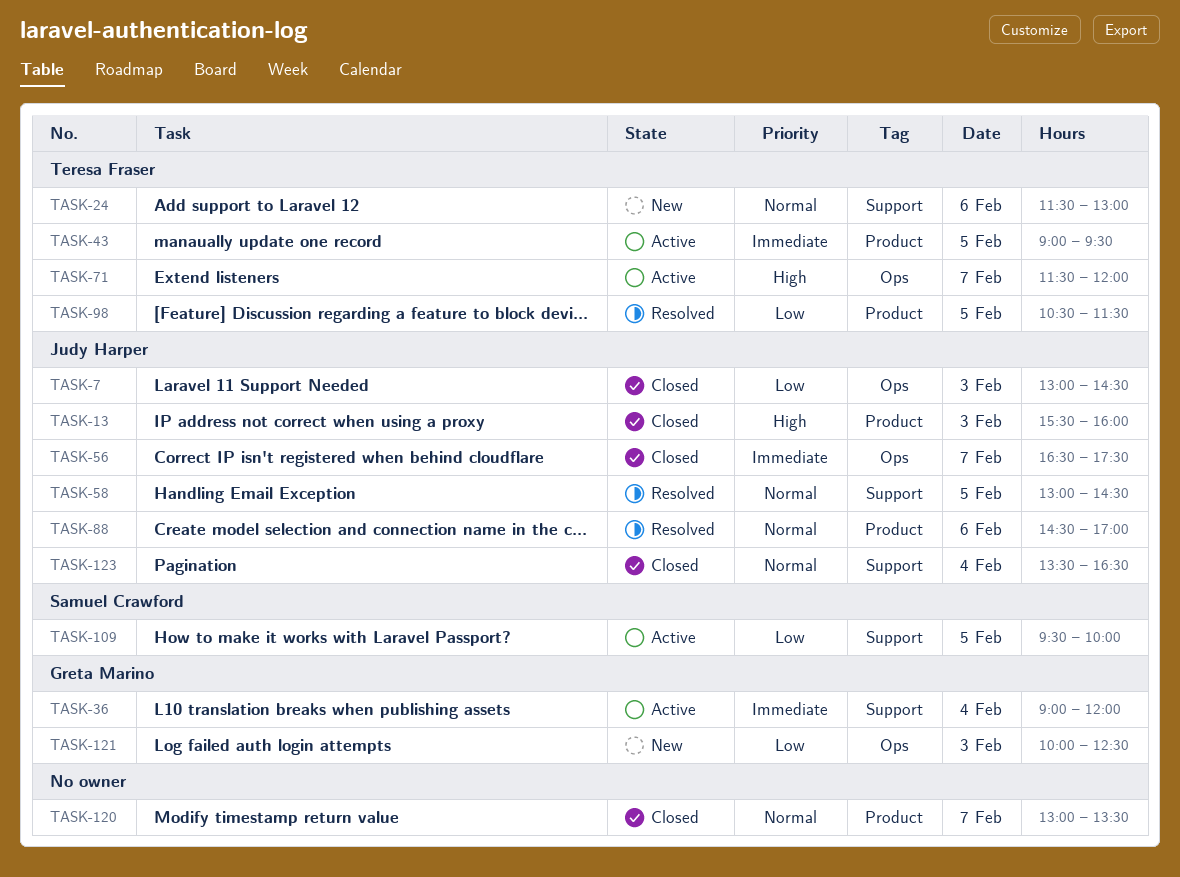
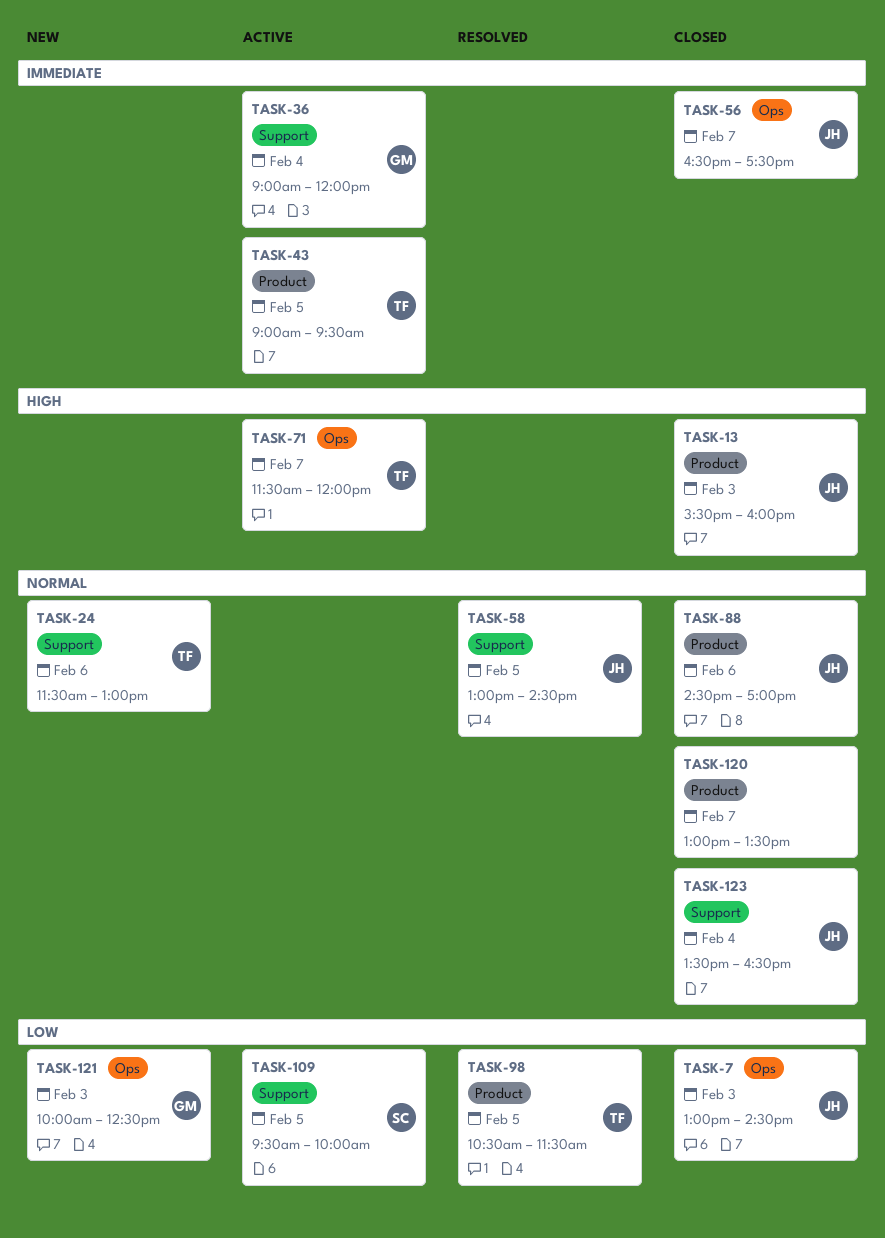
TASK-88, status: Resolved -> Closed

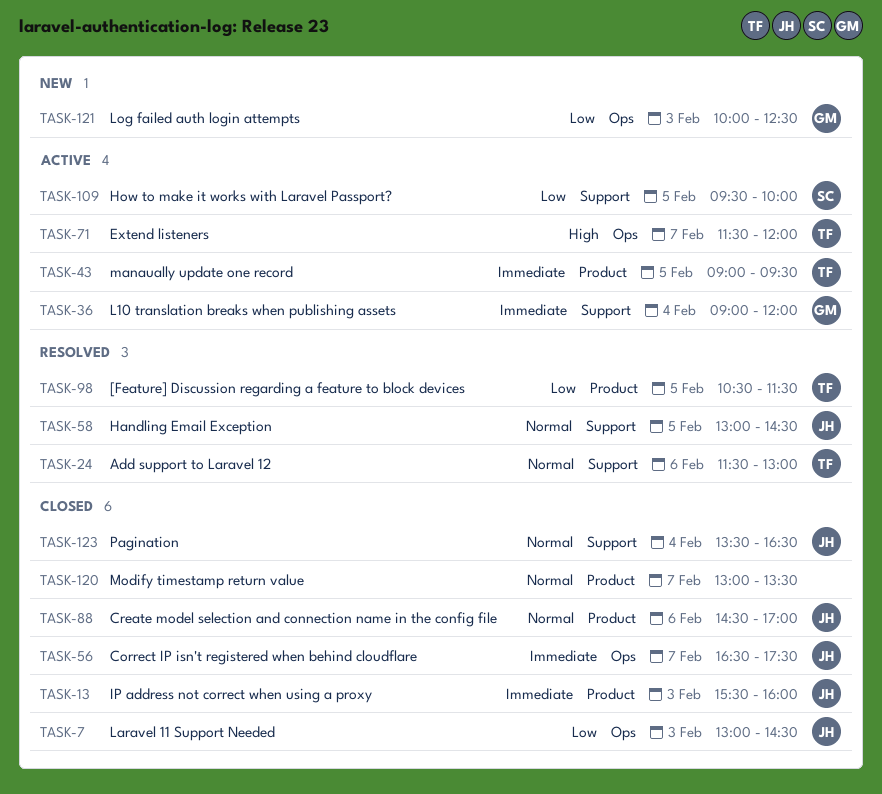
TASK-13, priority: High -> Immediate
TASK-24, status: New -> Resolved

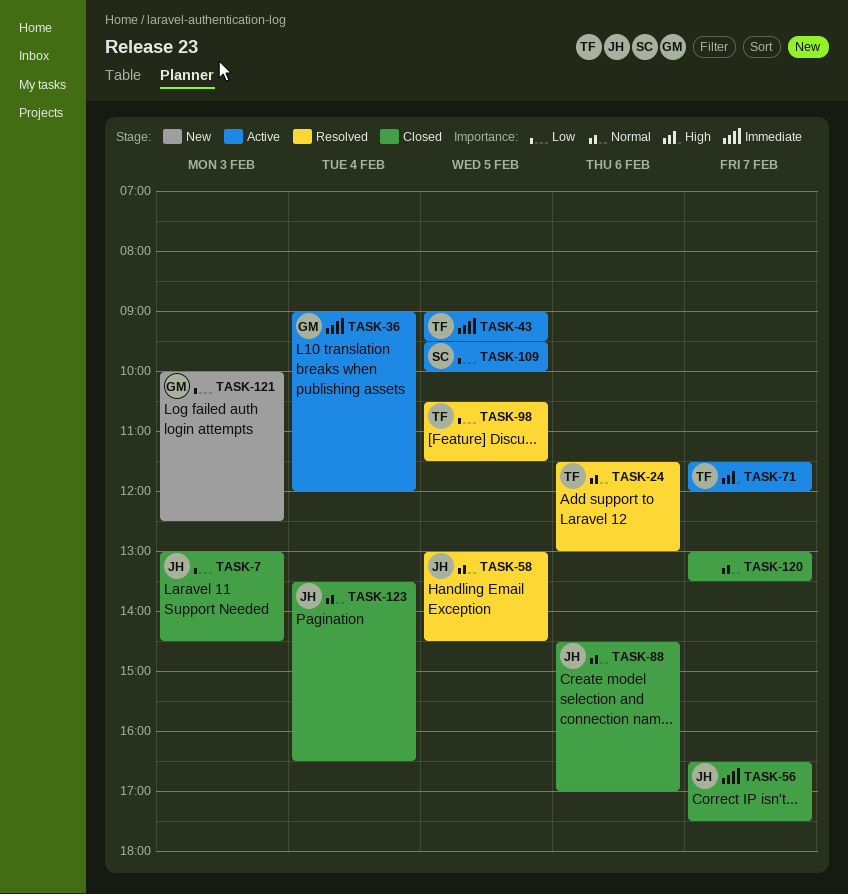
TASK-13: present -> none

